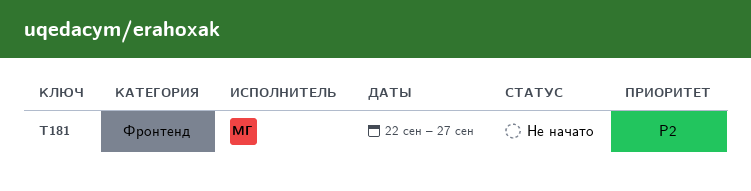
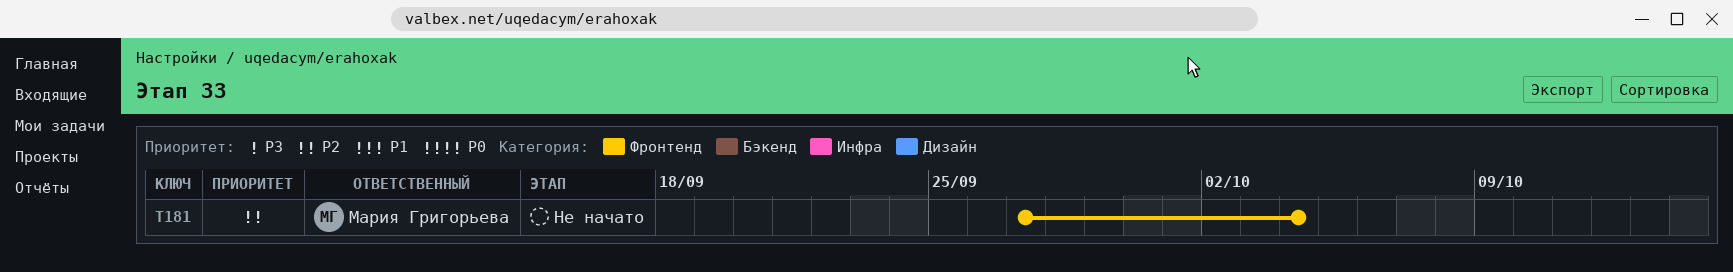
T181, start: Sep 22 -> Sep 27
T181, due: Sep 27 -> Oct 4

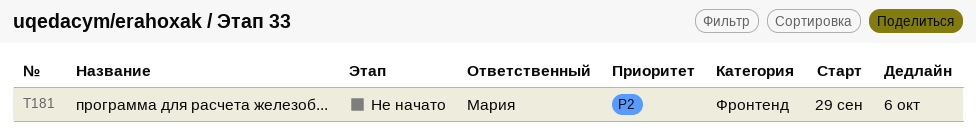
T181, start: Sep 27 -> Sep 29
T181, due: Oct 4 -> Oct 6

